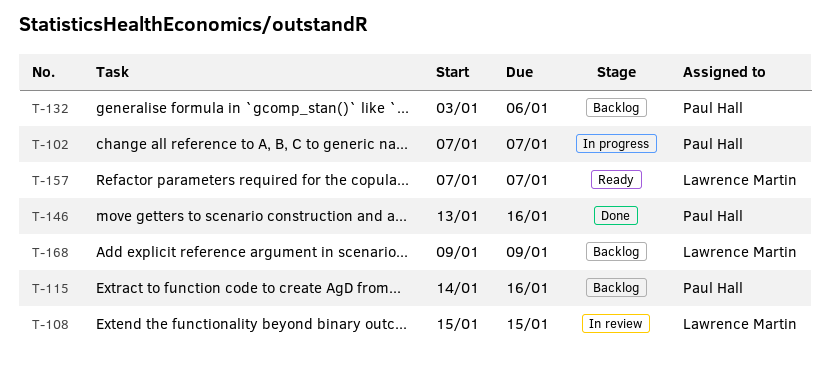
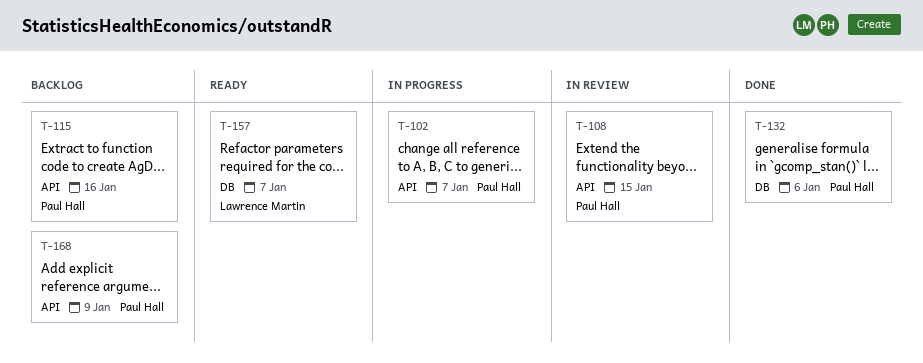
T-108, owner: Lawrence Martin -> Paul Hall
T-132, status: Backlog -> Done
T-146: present -> none
T-168, owner: Lawrence Martin -> Paul Hall

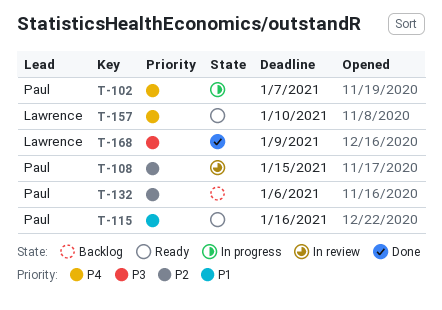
T-115, status: Backlog -> Ready
T-132, status: Done -> Backlog
T-157, due: Jan 7 -> Jan 10
T-168, status: Backlog -> Done
T-168, owner: Paul Hall -> Lawrence Martin

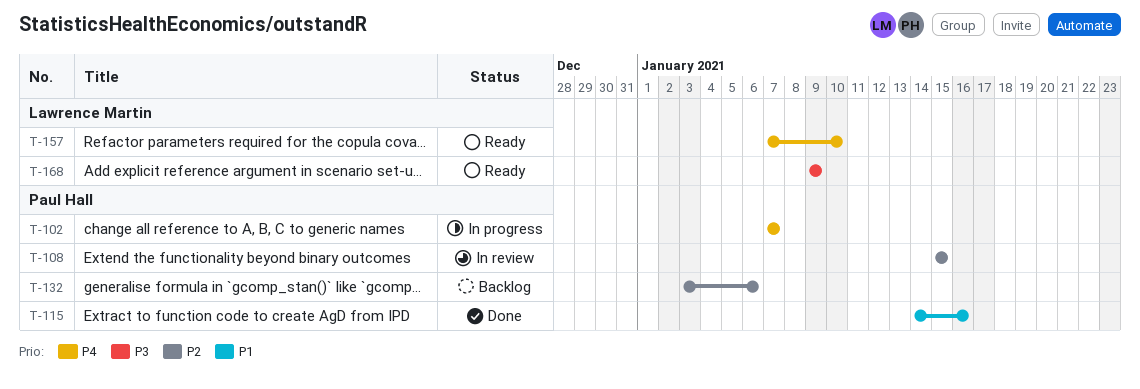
T-115, status: Ready -> Done
T-168, status: Done -> Ready

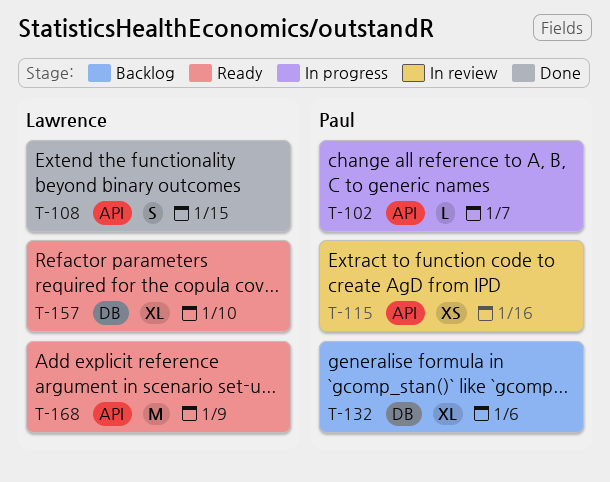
T-108, status: In review -> Done
T-108, owner: Paul Hall -> Lawrence Martin
T-115, status: Done -> In review

